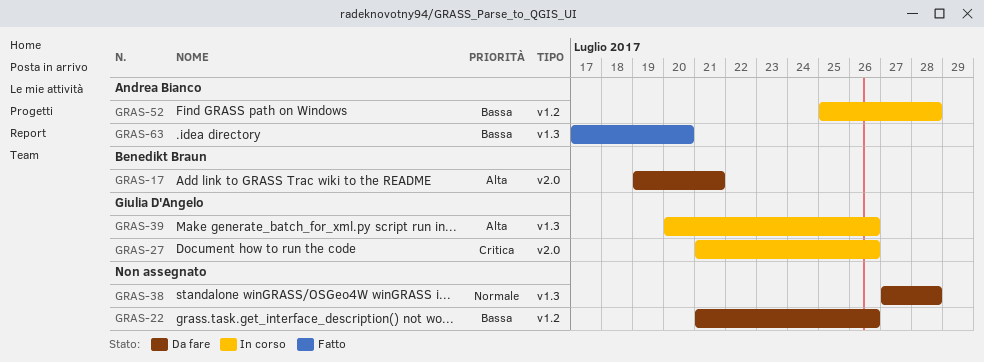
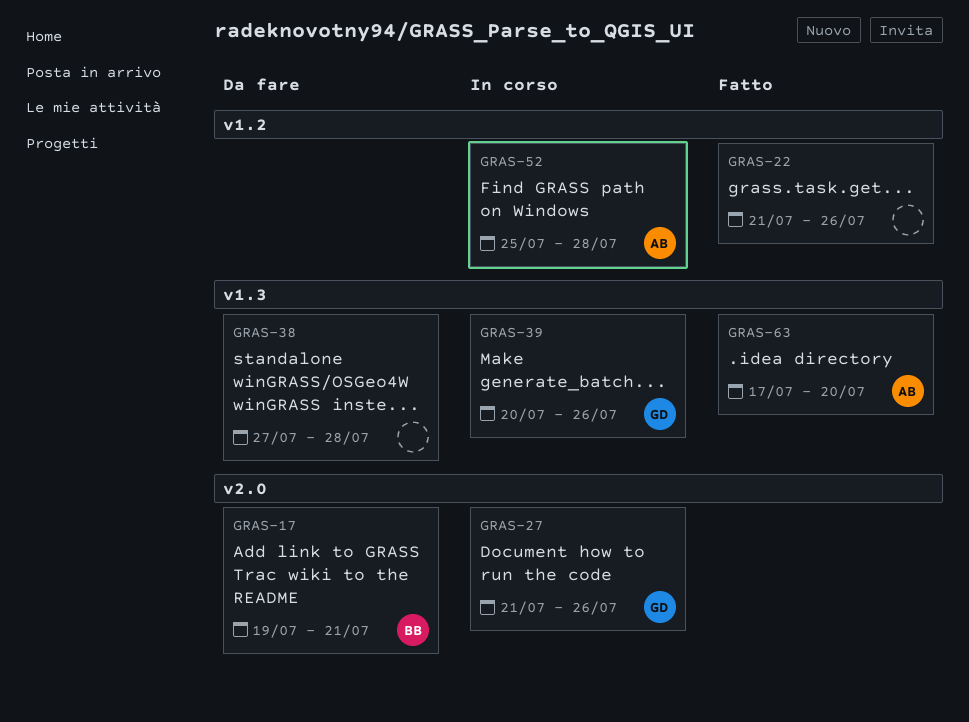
GRAS-22, status: Da fare -> Fatto

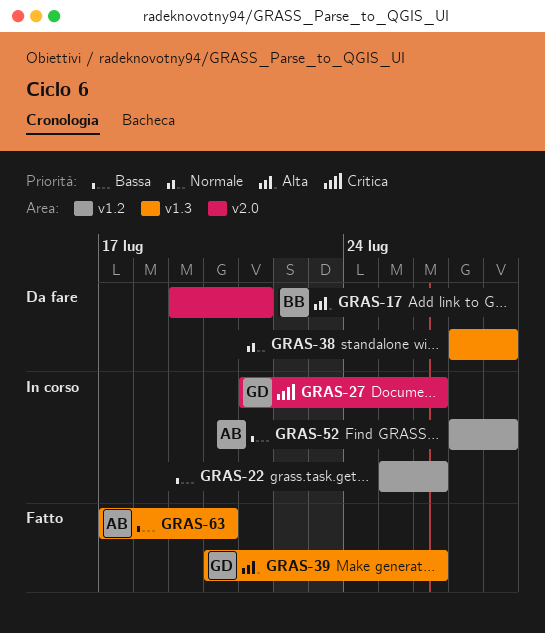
GRAS-22, status: Fatto -> In corso
GRAS-22, start: Jul 21 -> Jul 25
GRAS-39, status: In corso -> Fatto
GRAS-52, start: Jul 25 -> Jul 27

